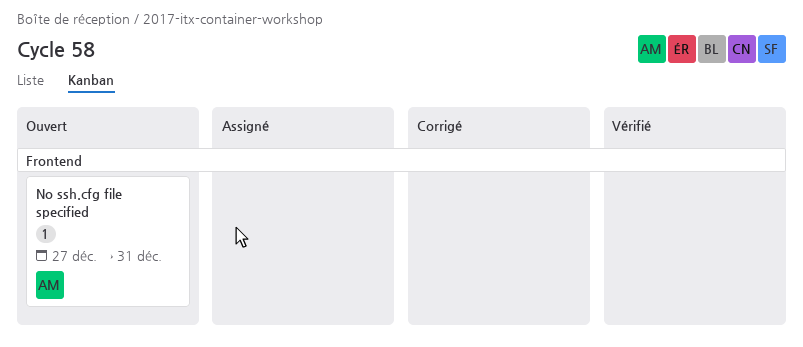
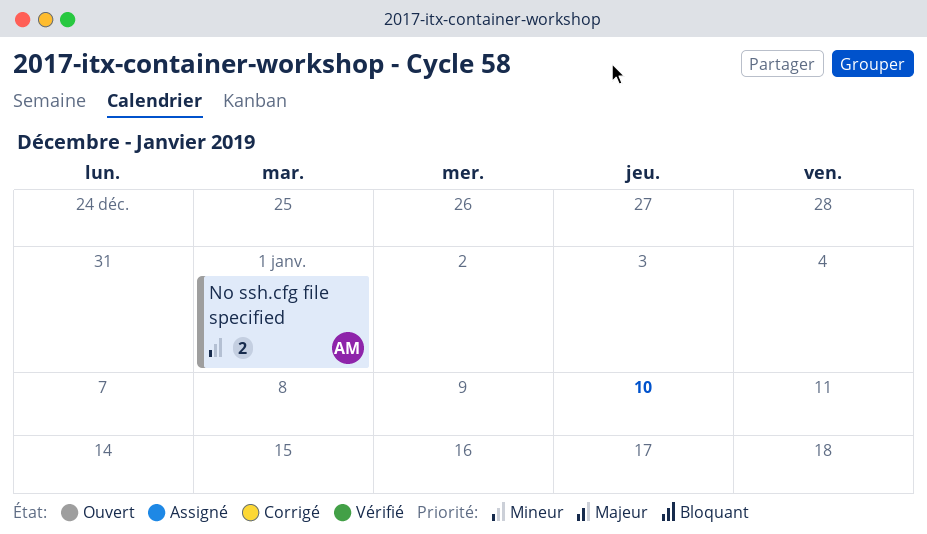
No ssh.cfg file specified, estimate: 1 -> 2
No ssh.cfg file specified, due: Dec 31 -> Jan 1

